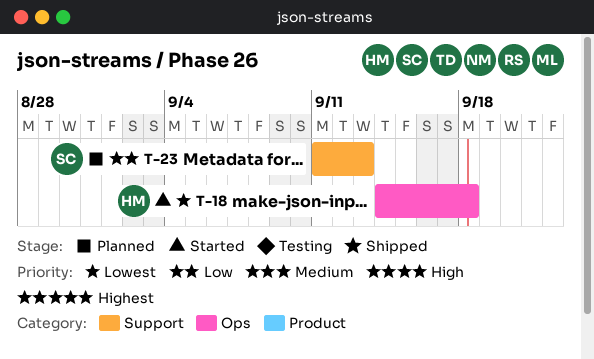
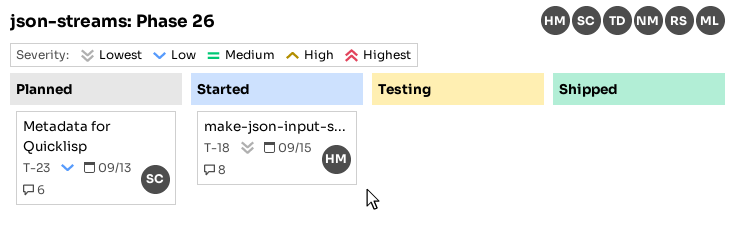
T-18, due: Sep 18 -> Sep 15

